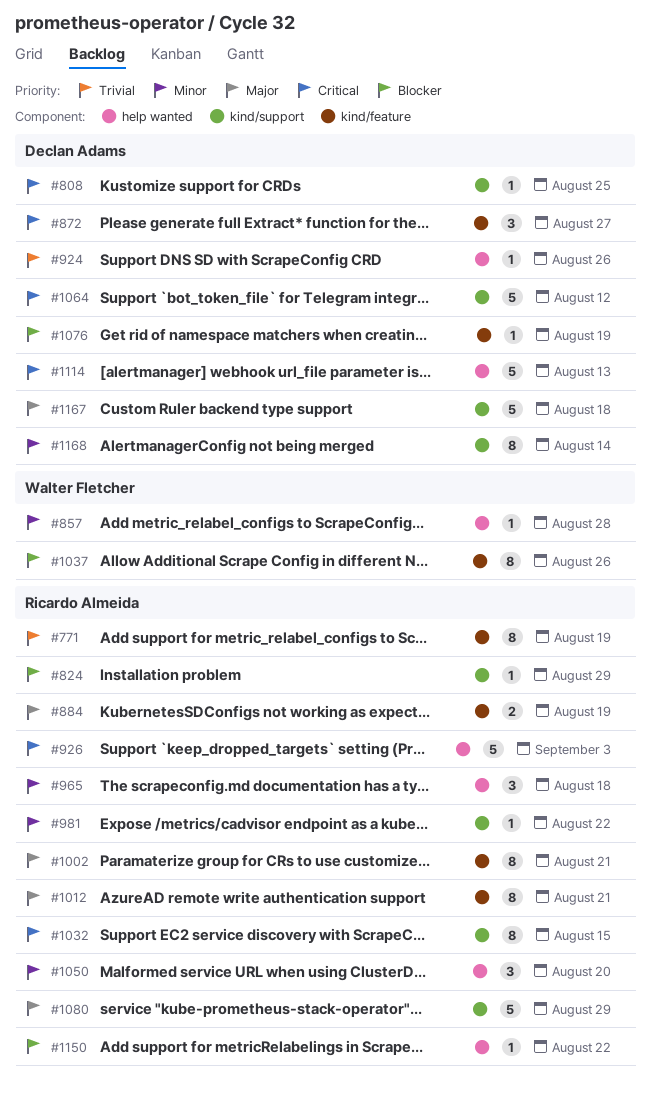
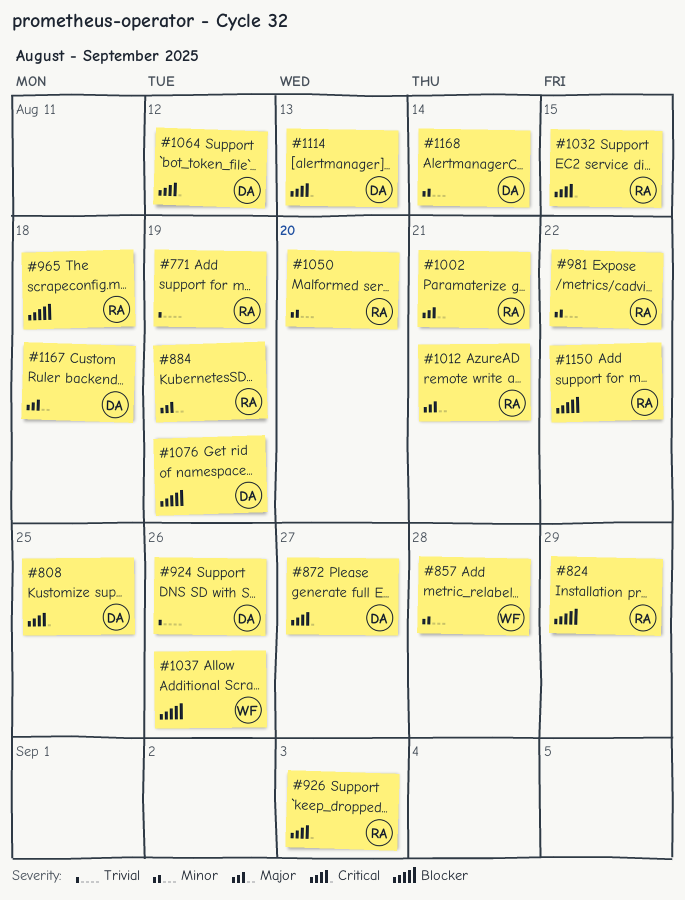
#965, priority: Minor -> Blocker
#1080: present -> none

